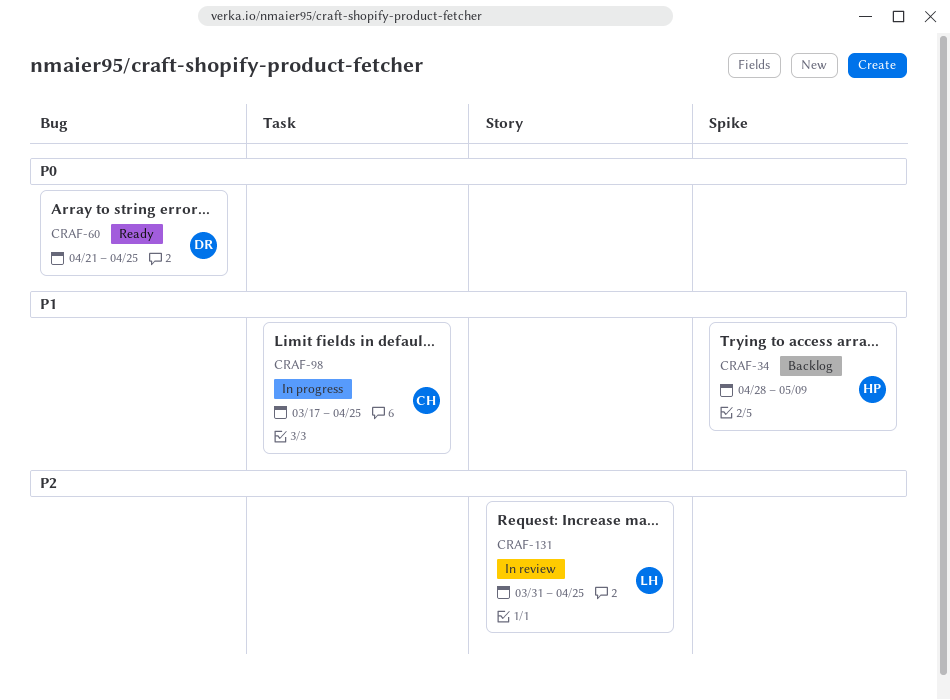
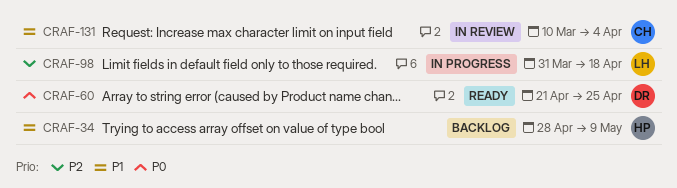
CRAF-98, owner: CH -> LH
CRAF-98, priority: P1 -> P2
CRAF-98, start: Mar 17 -> Mar 31
CRAF-98, due: Apr 25 -> Apr 18
CRAF-131, owner: LH -> CH
CRAF-131, priority: P2 -> P1
CRAF-131, start: Mar 31 -> Mar 10
CRAF-131, due: Apr 25 -> Apr 4

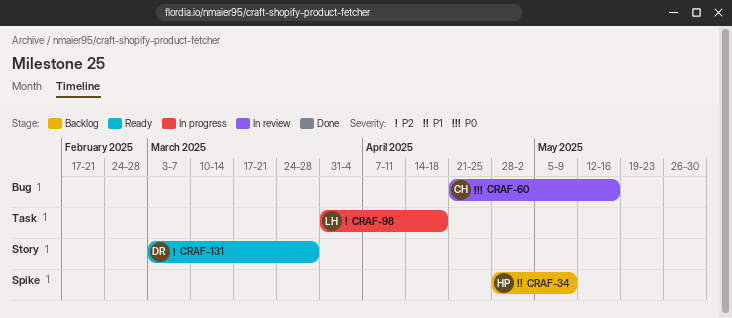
CRAF-60, status: Ready -> In review
CRAF-60, owner: DR -> CH
CRAF-60, due: Apr 25 -> May 16
CRAF-131, status: In review -> Ready
CRAF-131, owner: CH -> DR
CRAF-131, priority: P1 -> P2
CRAF-131, start: Mar 10 -> Mar 3
CRAF-131, due: Apr 4 -> Mar 28

